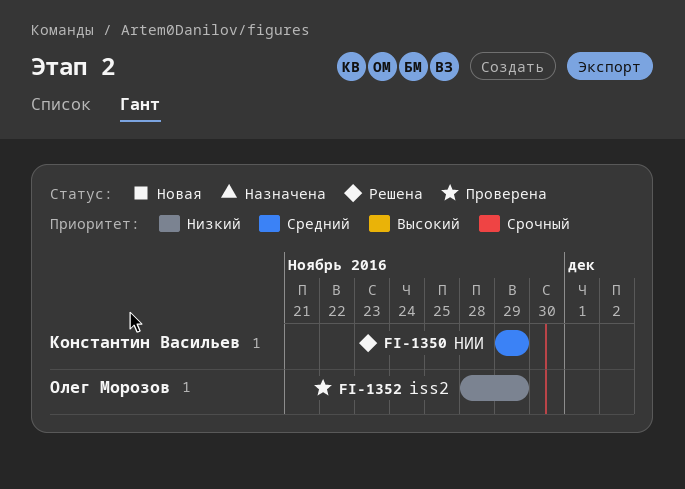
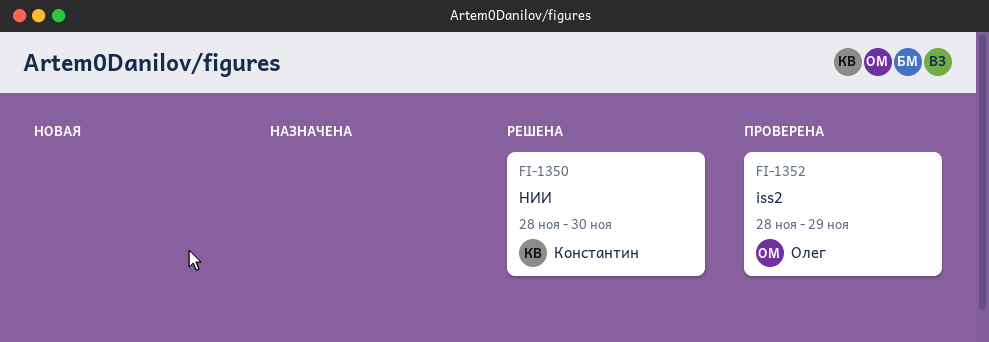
FI-1350, start: Nov 29 -> Nov 28
FI-1350, due: Nov 29 -> Nov 30

